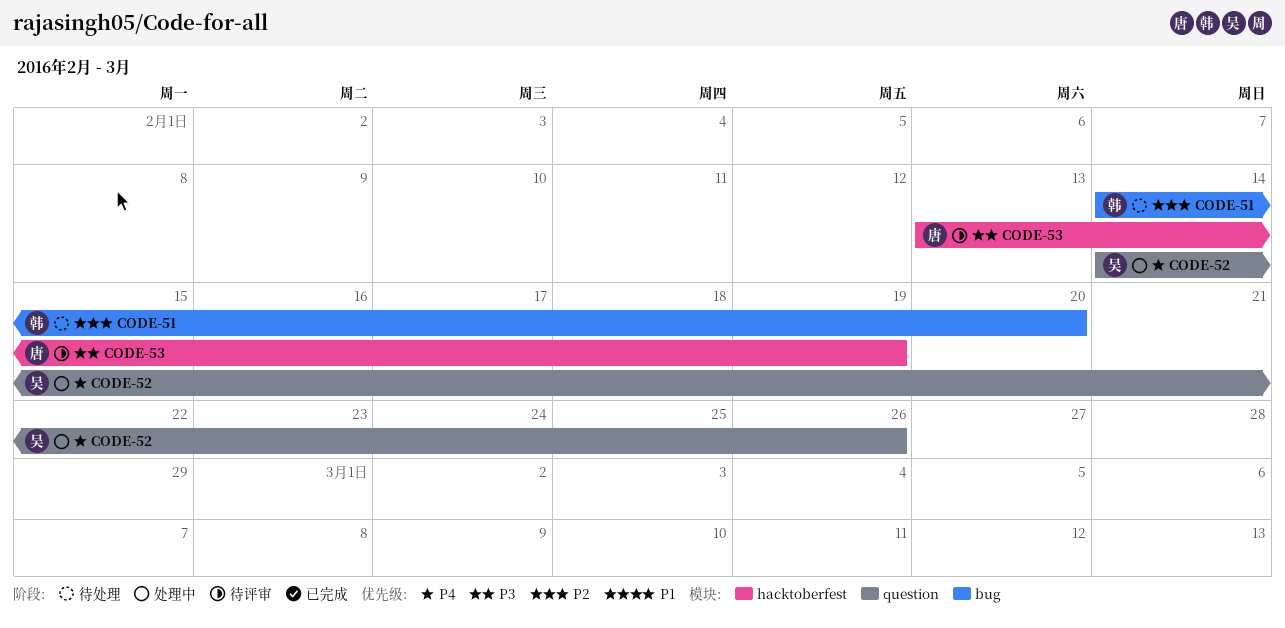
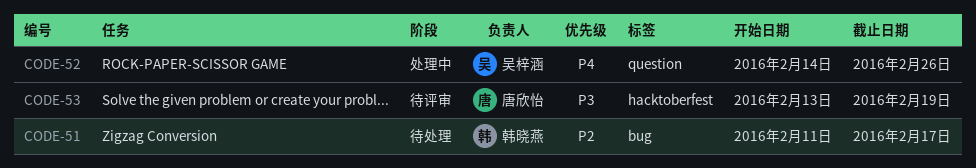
CODE-51, start: Feb 14 -> Feb 11
CODE-51, due: Feb 20 -> Feb 17

